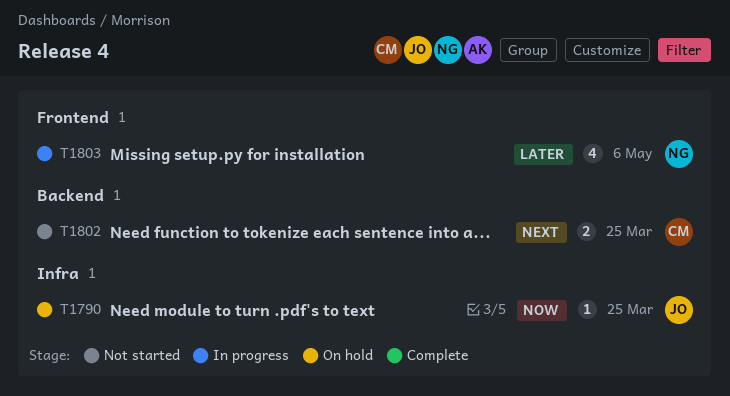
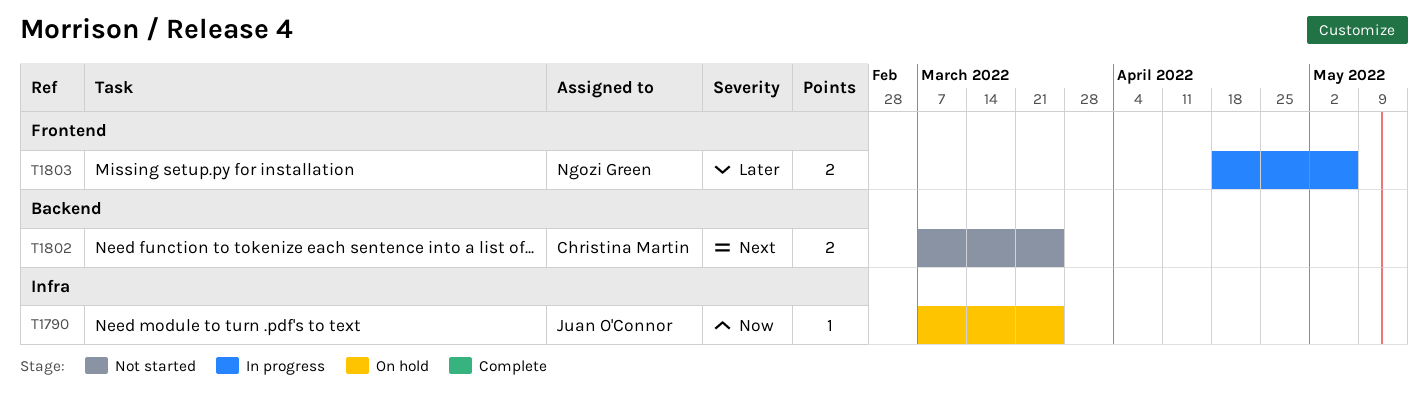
T1803, estimate: 4 -> 2

